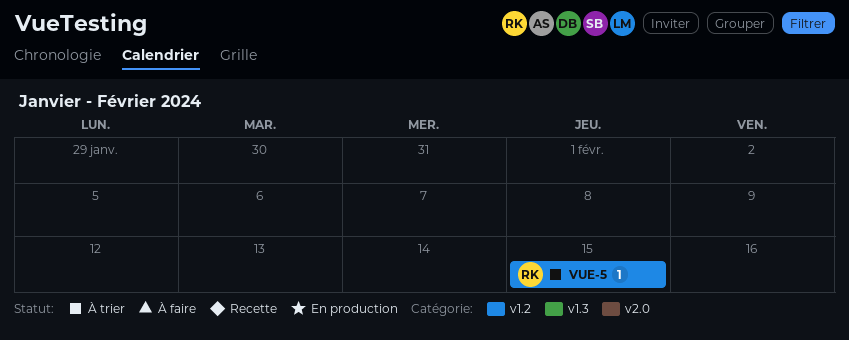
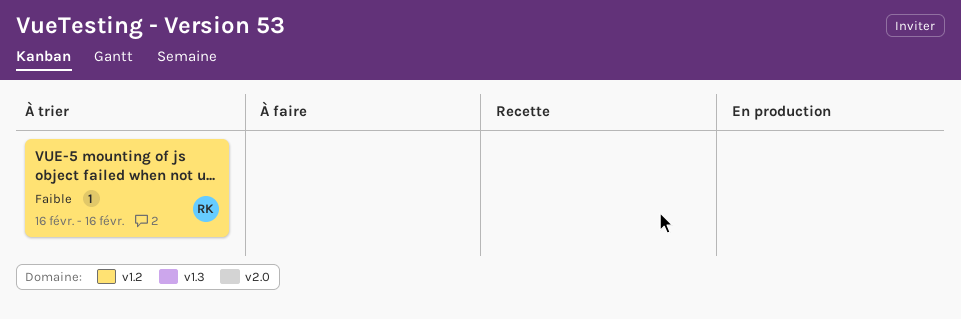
VUE-5, start: Feb 15 -> Feb 16
VUE-5, due: Feb 15 -> Feb 16

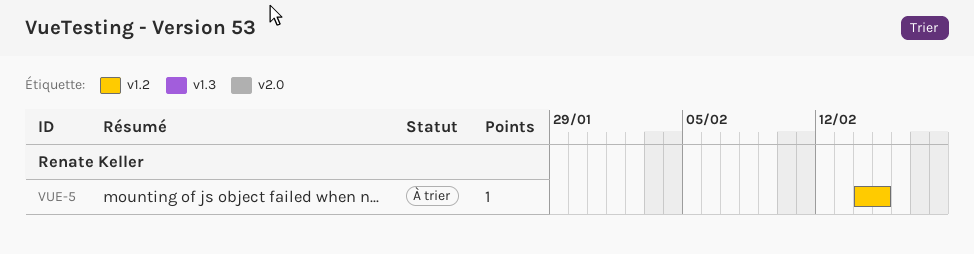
VUE-5, start: Feb 16 -> Feb 14
VUE-5, due: Feb 16 -> Feb 15

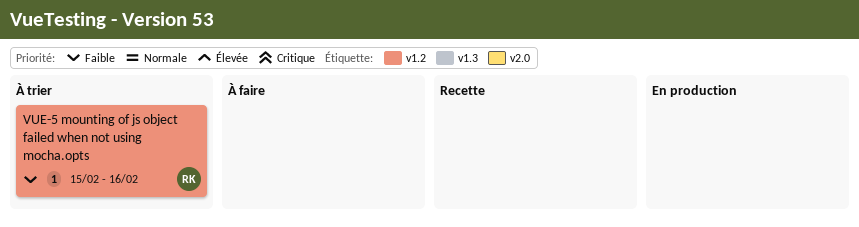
VUE-5, start: Feb 14 -> Feb 15
VUE-5, due: Feb 15 -> Feb 16

